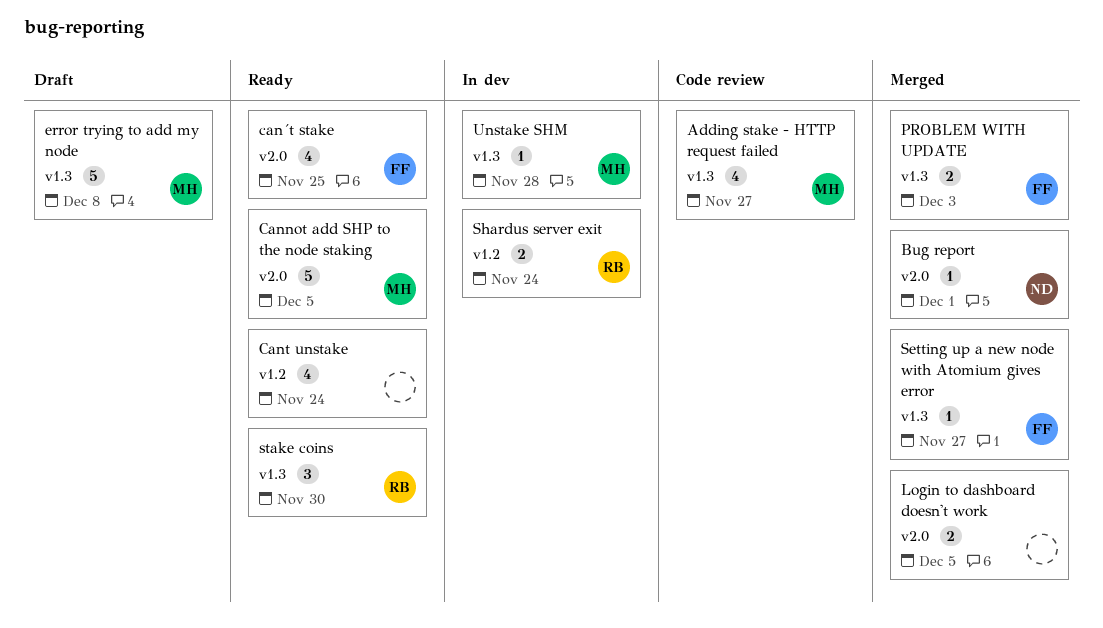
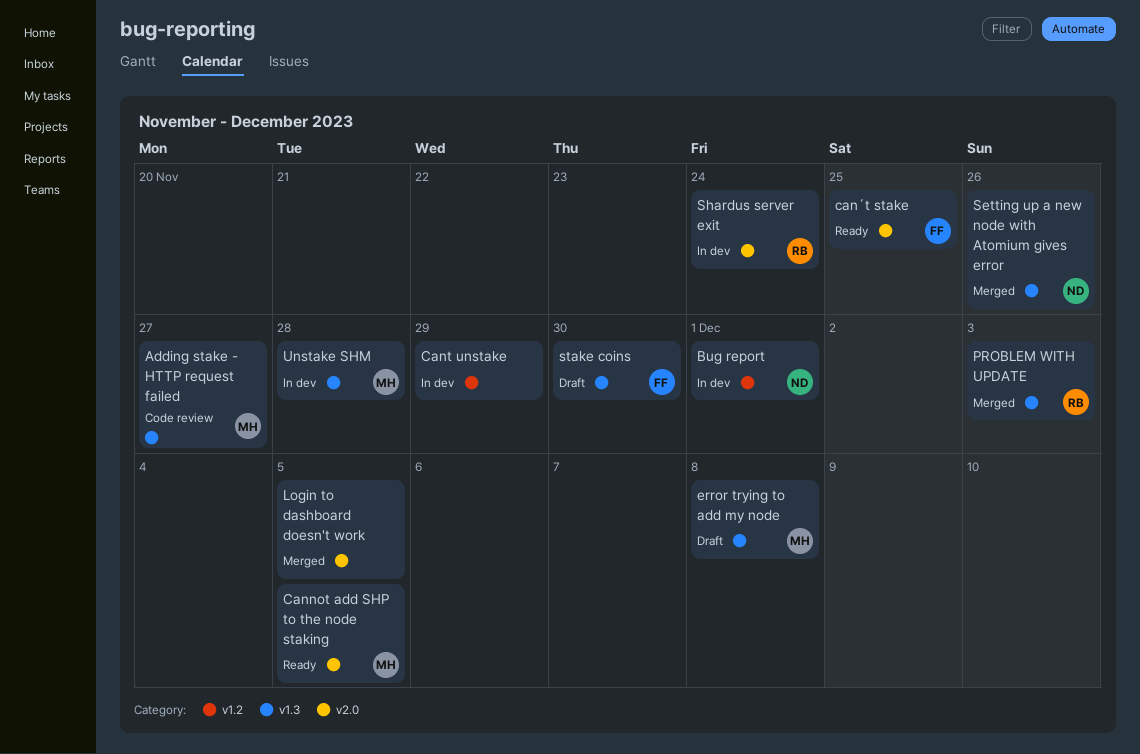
Bug report, status: Merged -> In dev
Bug report, label: v2.0 -> v1.2
Cant unstake, status: Ready -> In dev
Cant unstake, due: Nov 24 -> Nov 29
PROBLEM WITH UPDATE, owner: FF -> RB
Setting up a new node with Atomium gives error, owner: FF -> ND
Setting up a new node with Atomium gives error, due: Nov 27 -> Nov 26
Shardus server exit, label: v1.2 -> v2.0
stake coins, status: Ready -> Draft
stake coins, owner: RB -> FF

